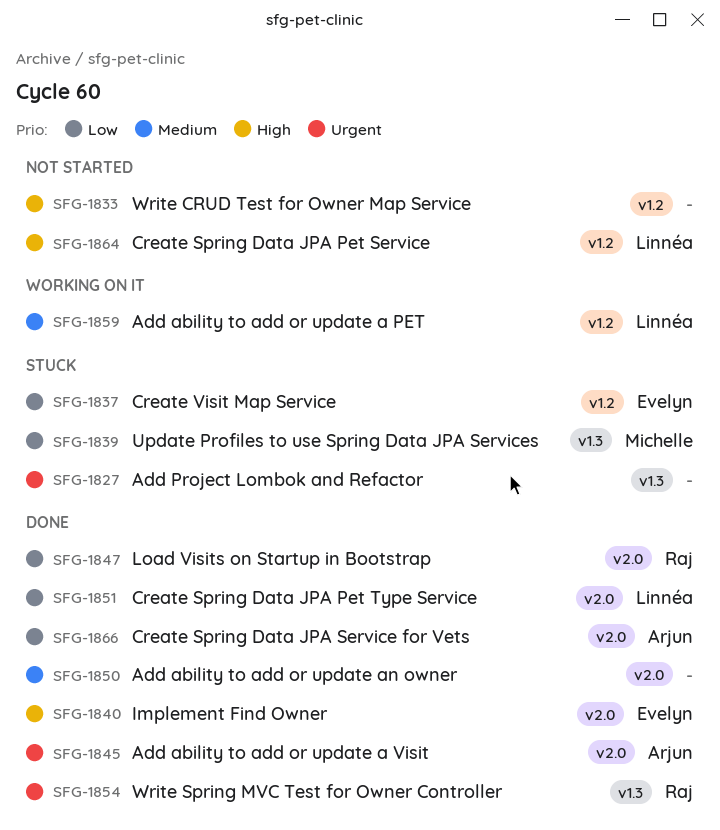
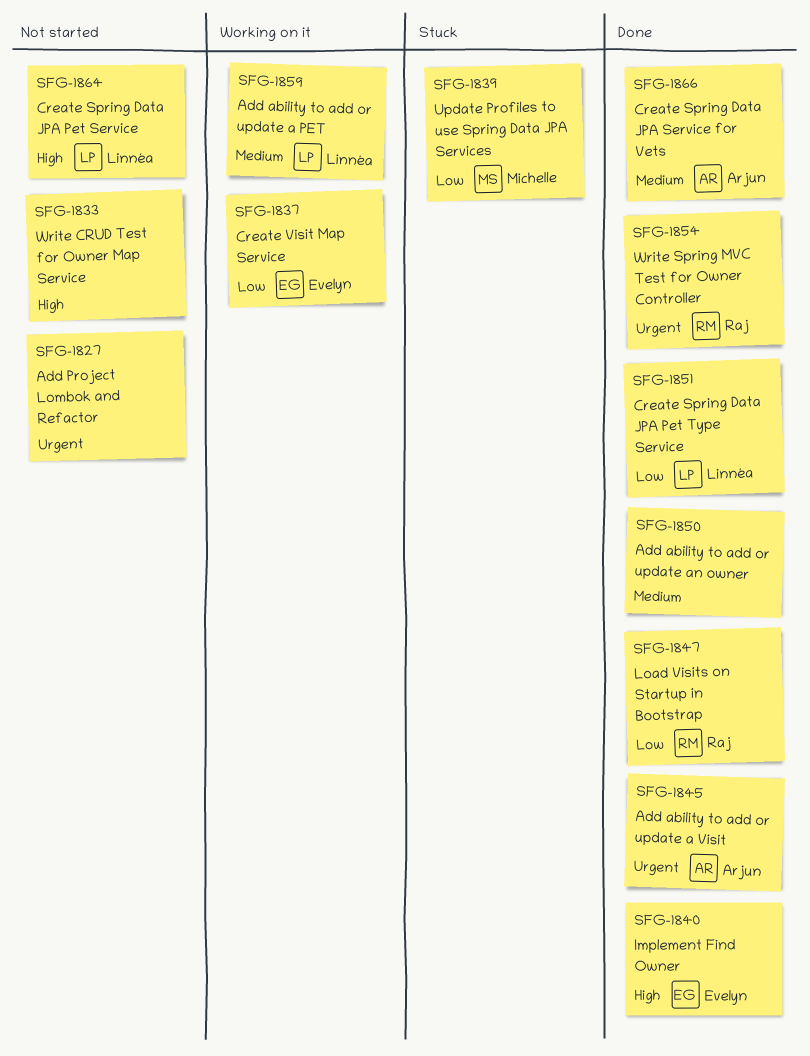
SFG-1827, status: Stuck -> Not started
SFG-1837, status: Stuck -> Working on it
SFG-1866, priority: Low -> Medium

